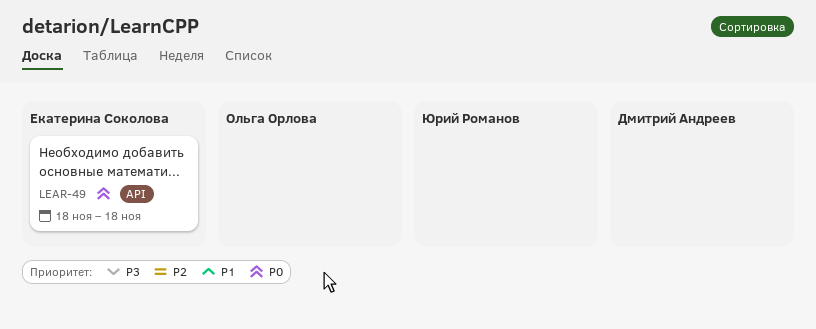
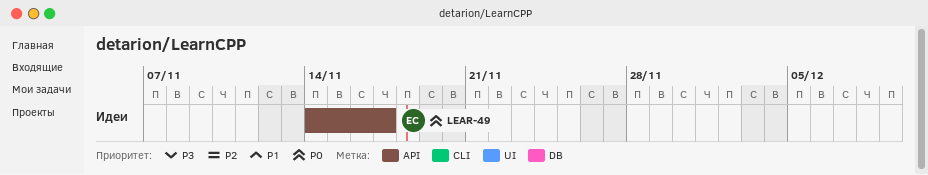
LEAR-49, start: Nov 18 -> Nov 14
LEAR-49, due: Nov 18 -> Nov 17

